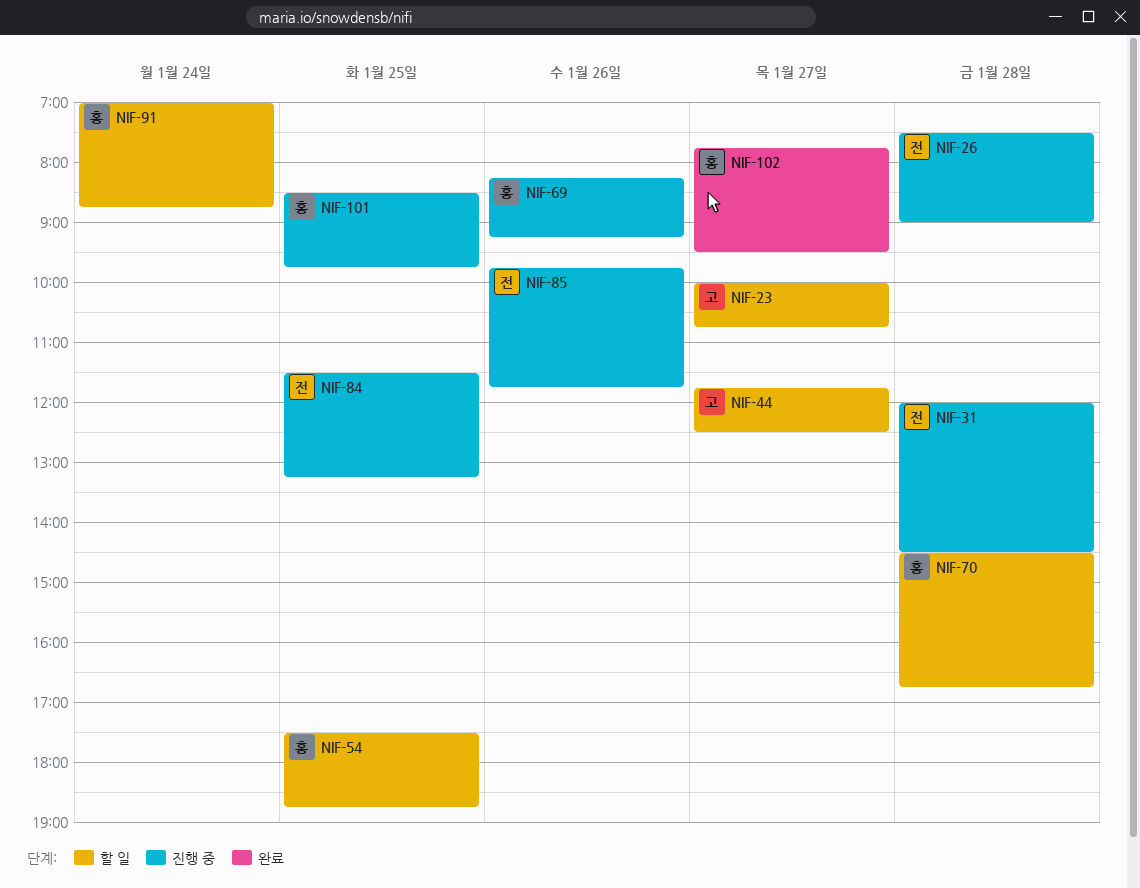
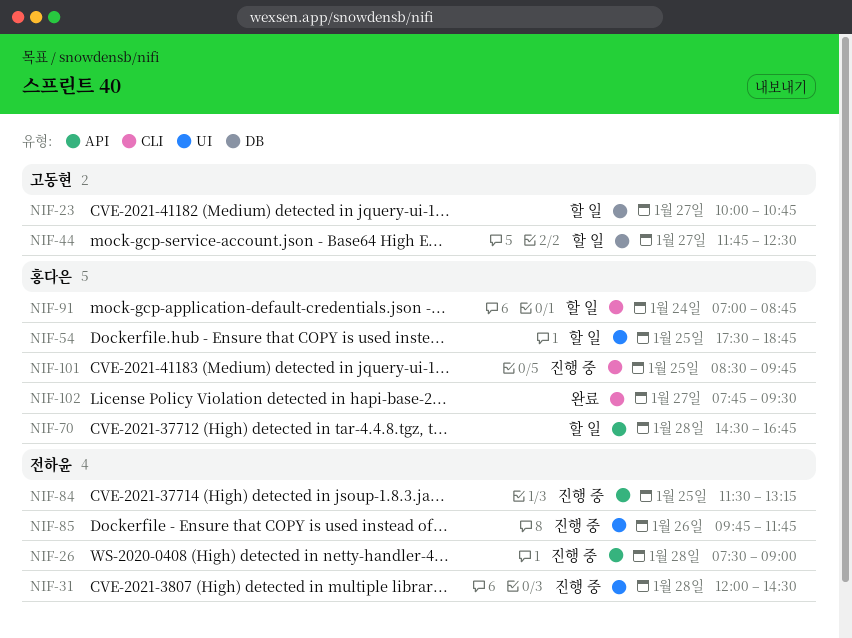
NIF-69: present -> none

